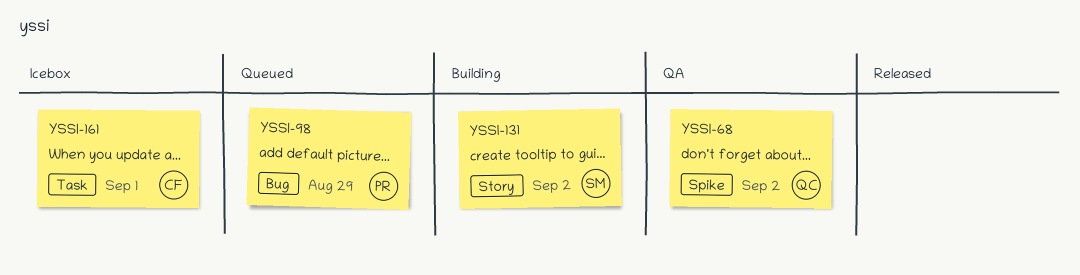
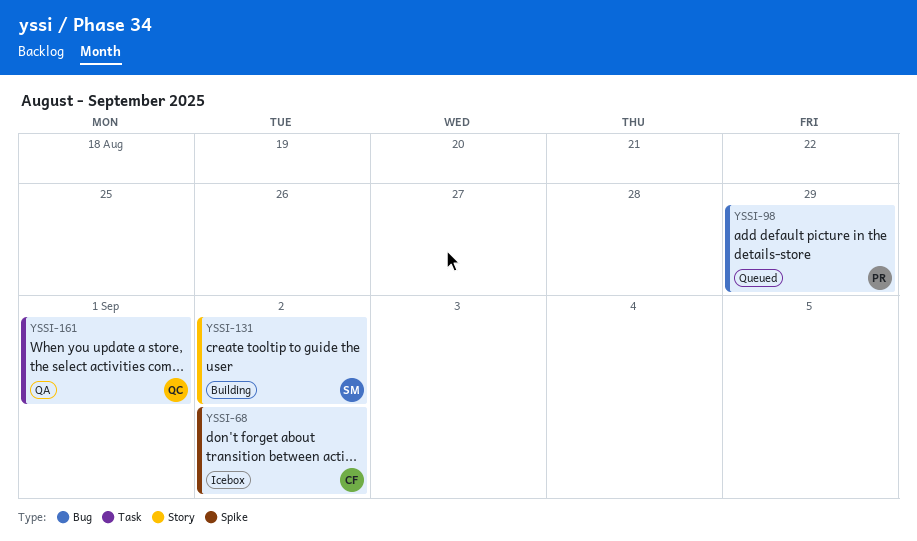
YSSI-68, status: QA -> Icebox
YSSI-68, owner: QC -> CF
YSSI-161, status: Icebox -> QA
YSSI-161, owner: CF -> QC

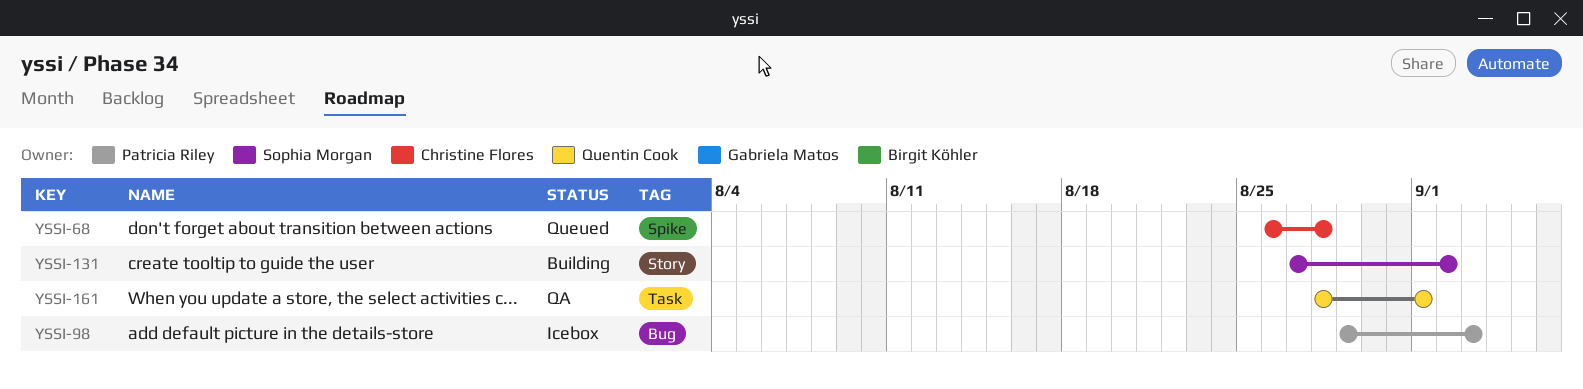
YSSI-68, status: Icebox -> Queued
YSSI-68, due: Sep 2 -> Aug 28
YSSI-98, status: Queued -> Icebox
YSSI-98, due: Aug 29 -> Sep 3

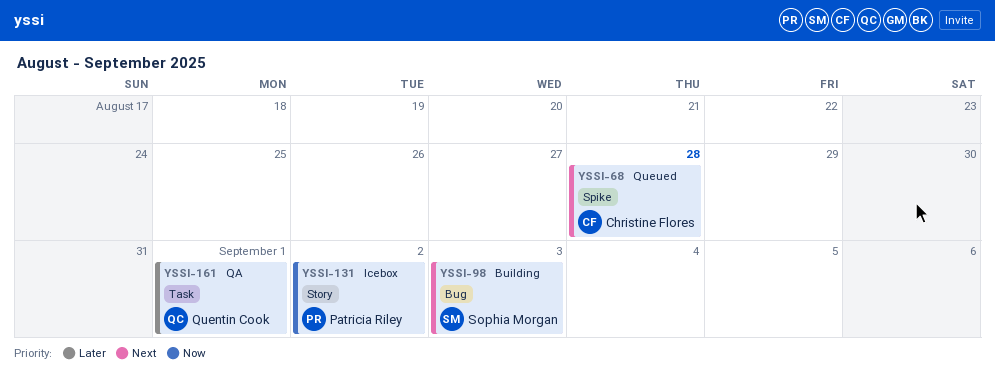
YSSI-98, status: Icebox -> Building
YSSI-98, owner: Patricia Riley -> Sophia Morgan
YSSI-131, status: Building -> Icebox
YSSI-131, owner: Sophia Morgan -> Patricia Riley

